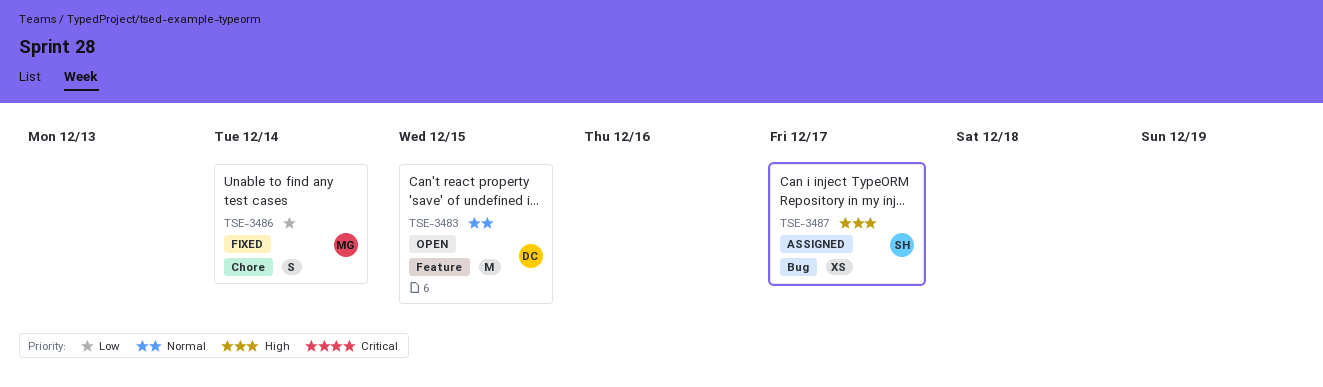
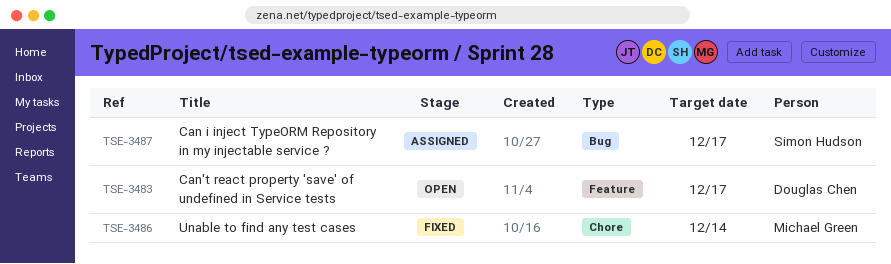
TSE-3483, due: Dec 15 -> Dec 17

